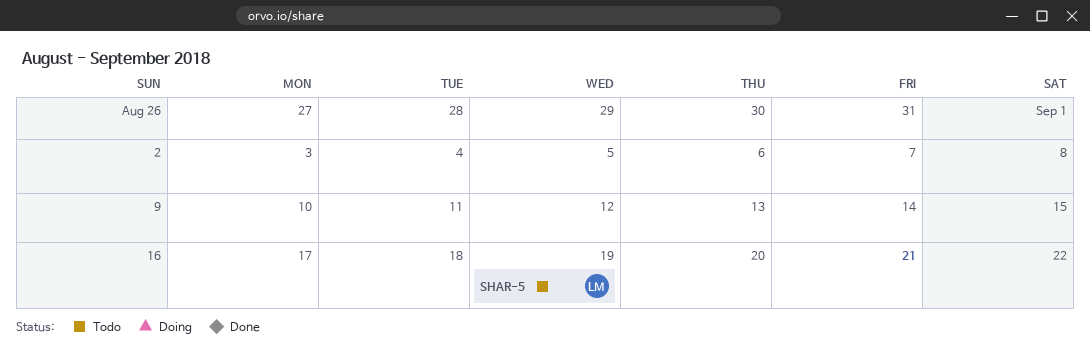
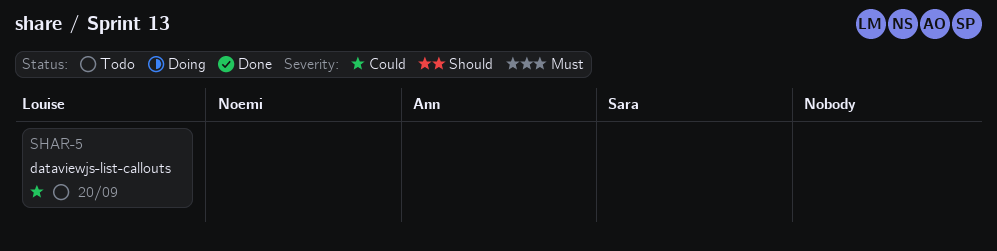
SHAR-5, due: Sep 19 -> Sep 20

